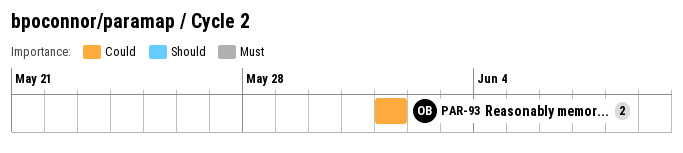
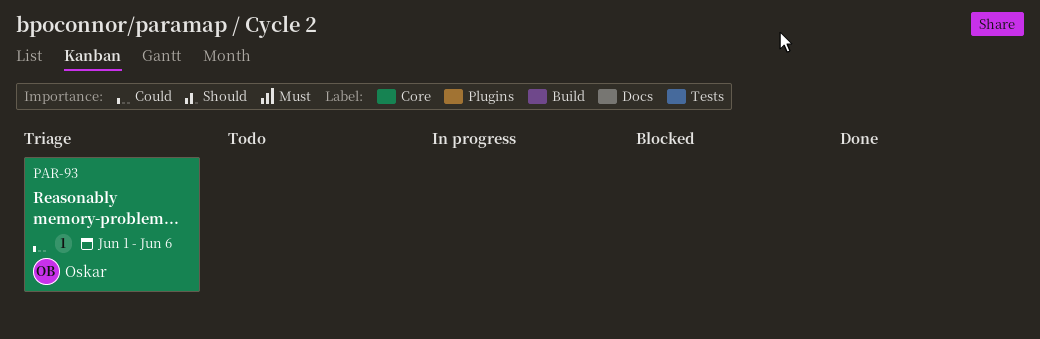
PAR-93, estimate: 2 -> 1
PAR-93, due: Jun 1 -> Jun 6

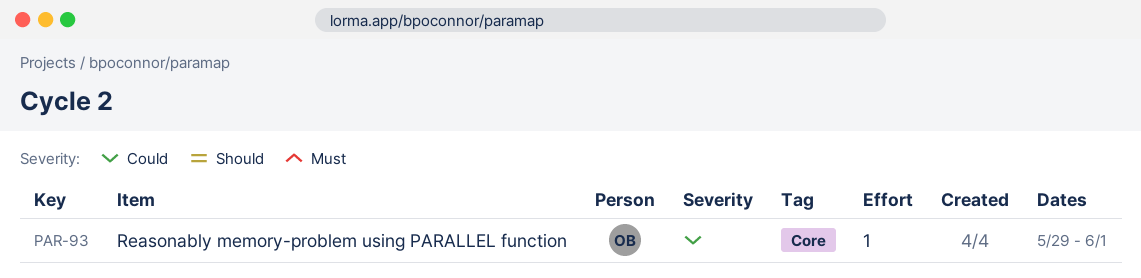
PAR-93, start: Jun 1 -> May 29
PAR-93, due: Jun 6 -> Jun 1

